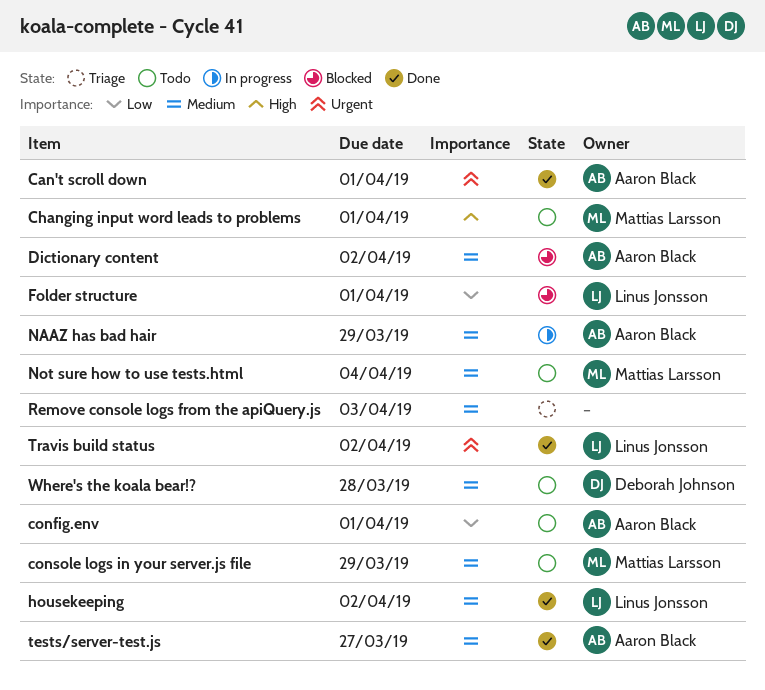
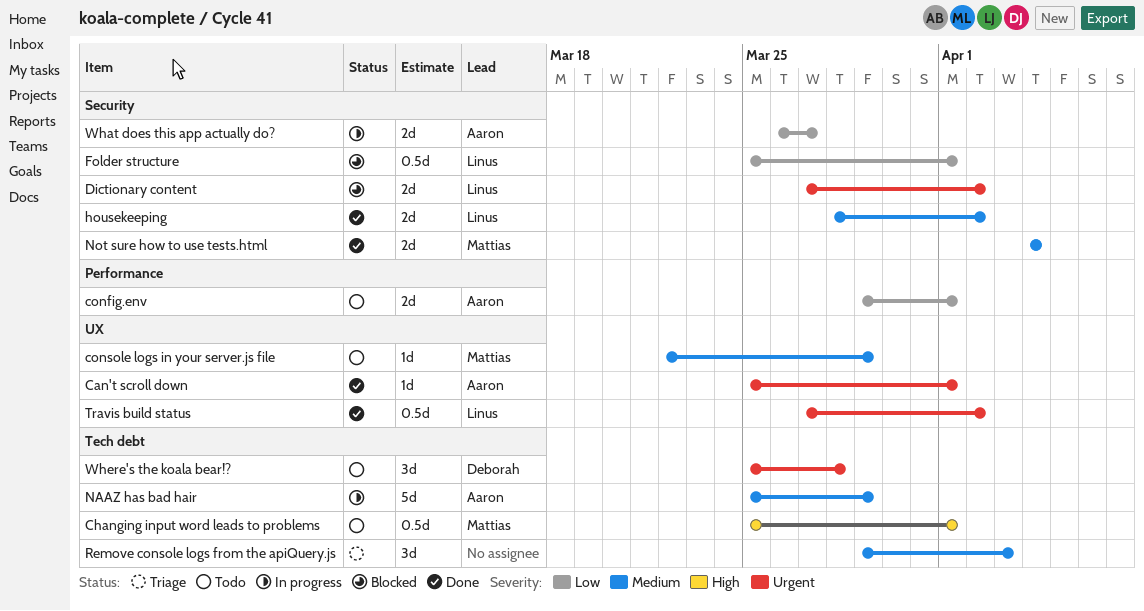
Dictionary content, owner: Aaron Black -> Linus Jonsson
Dictionary content, priority: Medium -> Urgent
Not sure how to use tests.html, status: Todo -> Done
tests/server-test.js: present -> none
What does this app actually do?: none -> present
Where's the koala bear!?, priority: Medium -> Urgent

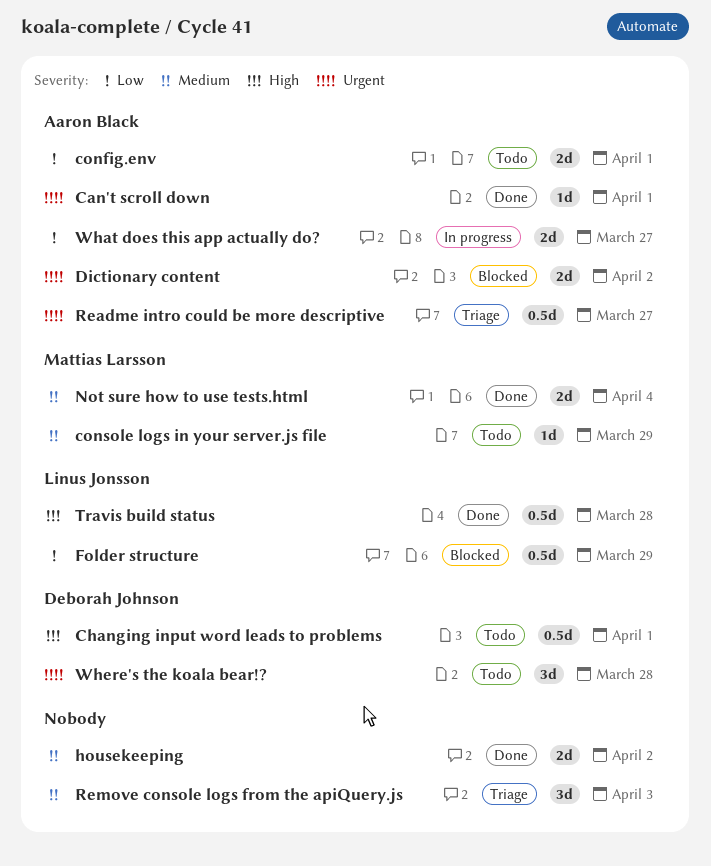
Changing input word leads to problems, owner: Mattias Larsson -> Deborah Johnson
Dictionary content, owner: Linus Jonsson -> Aaron Black
Folder structure, due: Apr 1 -> Mar 29
housekeeping, owner: Linus Jonsson -> none
NAAZ has bad hair: present -> none
Readme intro could be more descriptive: none -> present
Travis build status, priority: Urgent -> High
Travis build status, due: Apr 2 -> Mar 28

